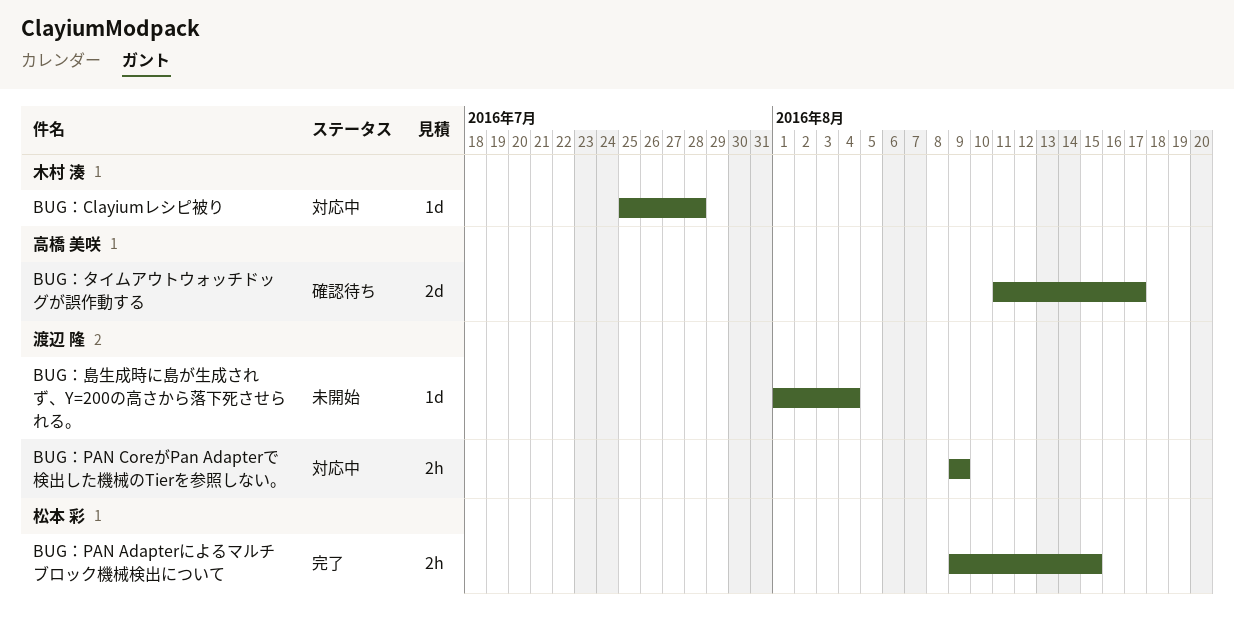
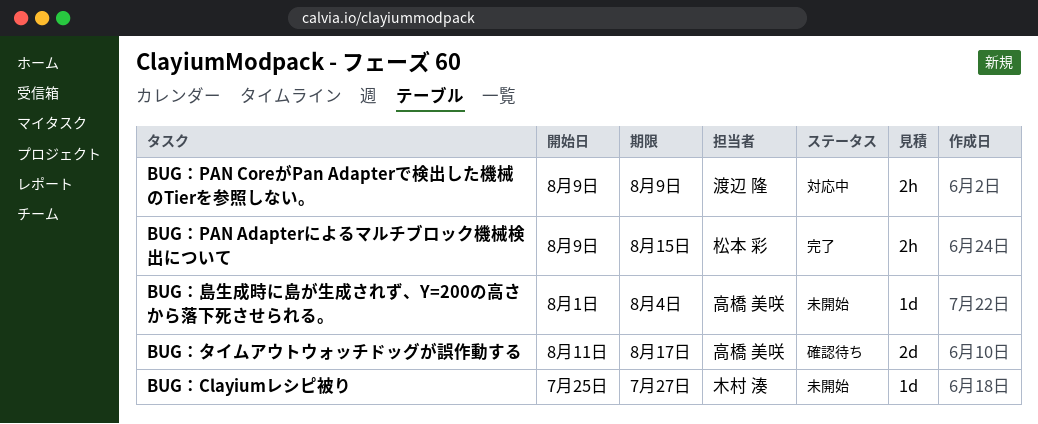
BUG：Clayiumレシピ被り, status: 対応中 -> 未開始
BUG：Clayiumレシピ被り, due: Jul 28 -> Jul 27
BUG：島生成時に島が生成されず、Y=200の高さから落下死させられる。, owner: 渡辺 隆 -> 高橋 美咲

